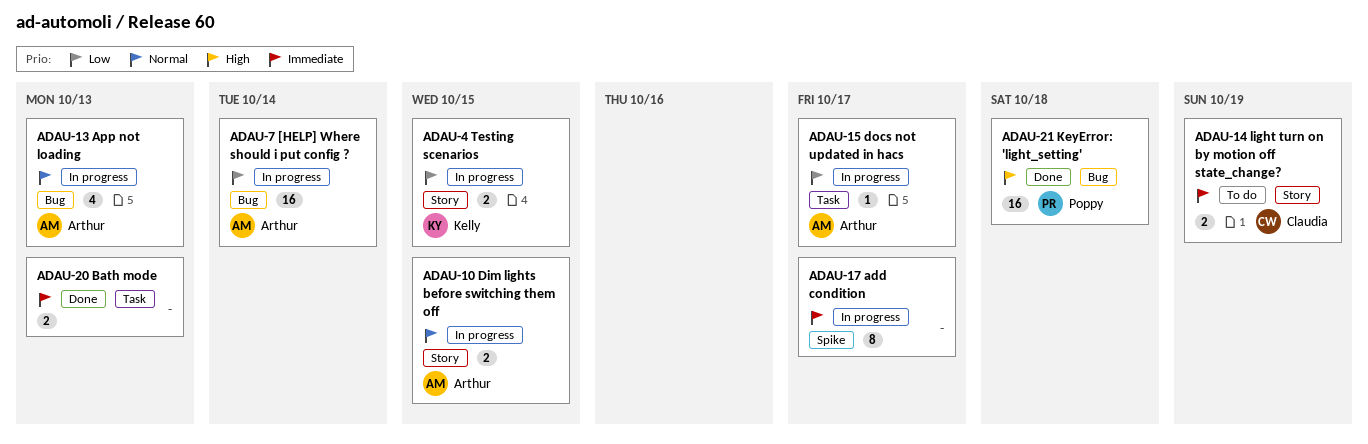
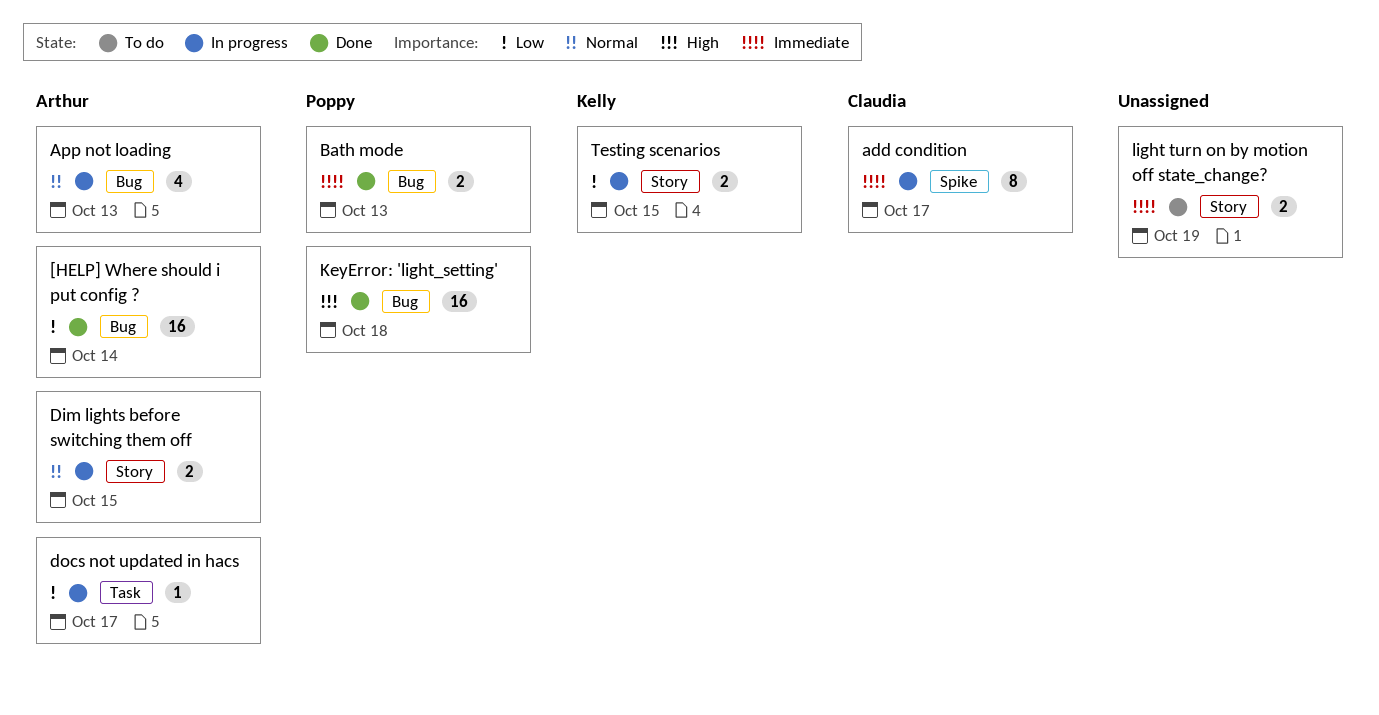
[HELP] Where should i put config ?, status: In progress -> Done
add condition, owner: none -> Claudia
Bath mode, owner: none -> Poppy
Bath mode, label: Task -> Bug
light turn on by motion off state_change?, owner: Claudia -> none

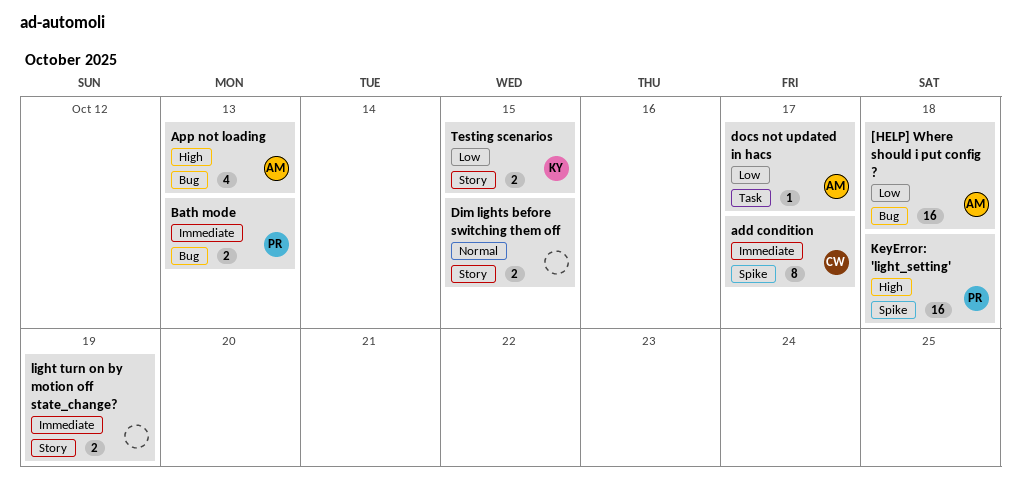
[HELP] Where should i put config ?, due: Oct 14 -> Oct 18
App not loading, priority: Normal -> High
Dim lights before switching them off, owner: Arthur -> none
KeyError: 'light_setting', label: Bug -> Spike

